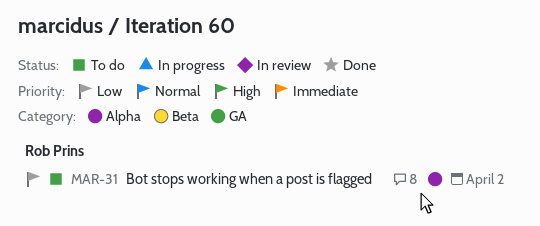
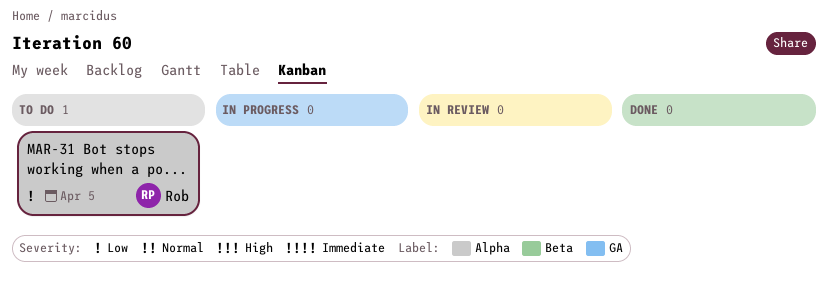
MAR-31, day: Apr 2 -> Apr 5

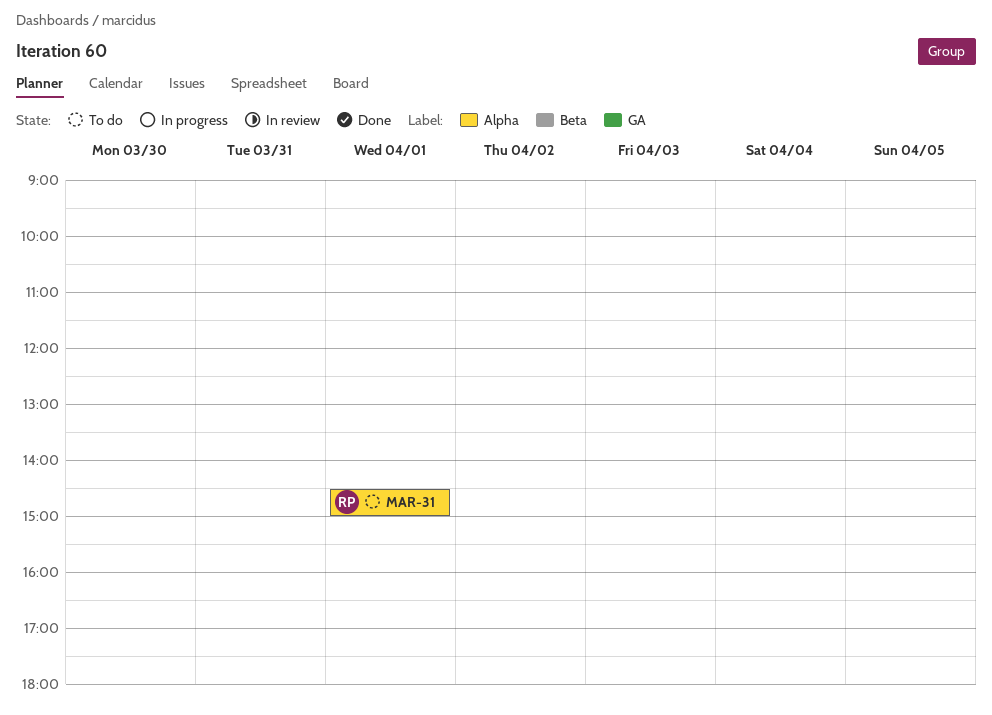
MAR-31, day: Apr 5 -> Apr 1

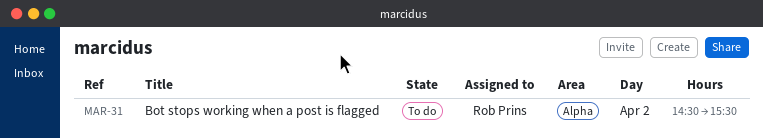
MAR-31, day: Apr 1 -> Apr 2
MAR-31, ends: 15:00 -> 15:30

